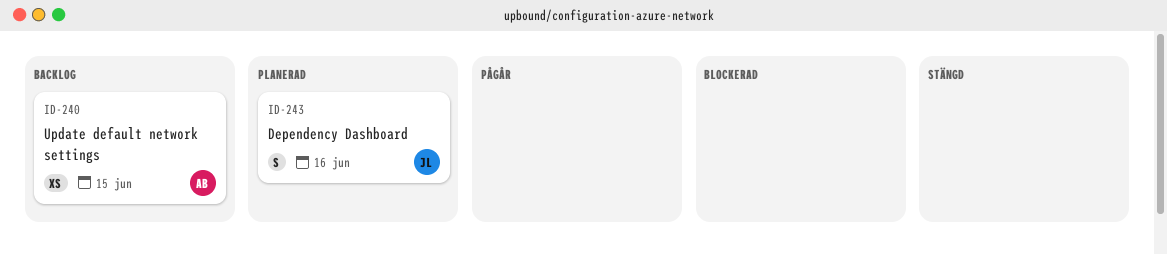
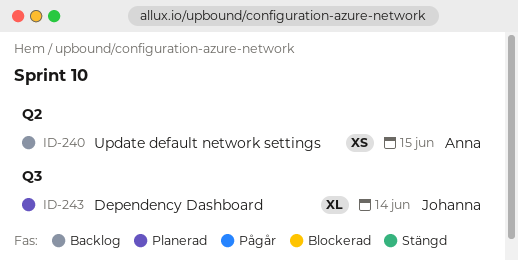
ID-243, estimate: S -> XL
ID-243, due: Jun 16 -> Jun 14

